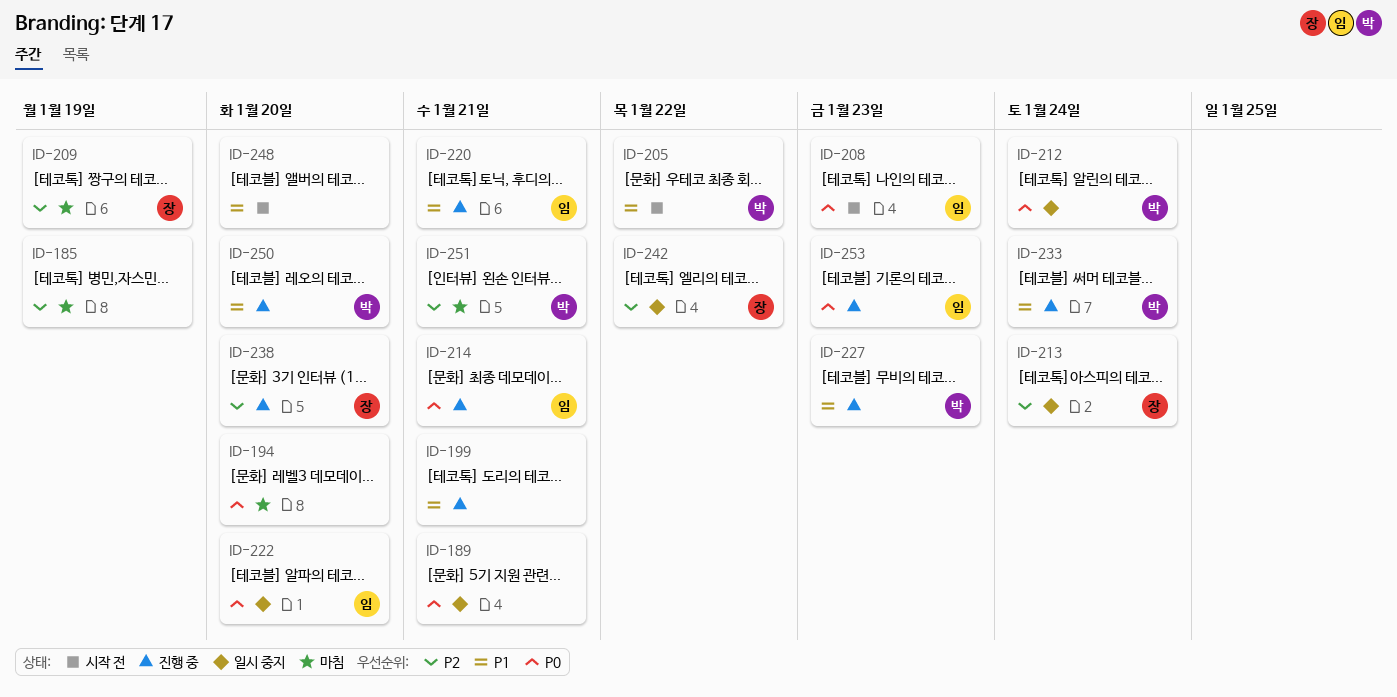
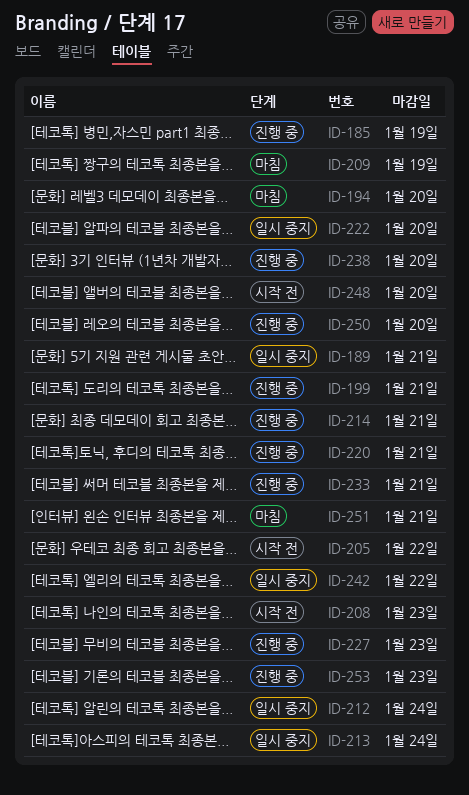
ID-185, status: 마침 -> 진행 중
ID-233, due: Jan 24 -> Jan 21

